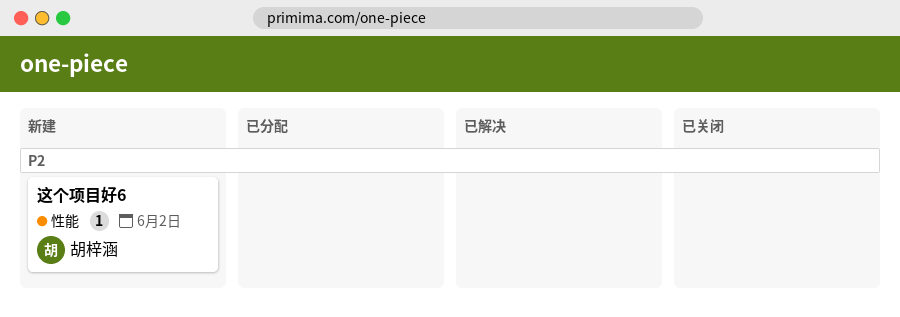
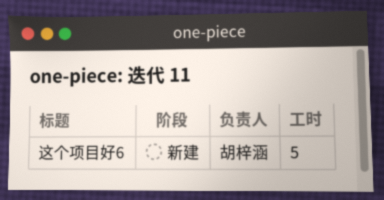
这个项目好6, estimate: 1 -> 5

